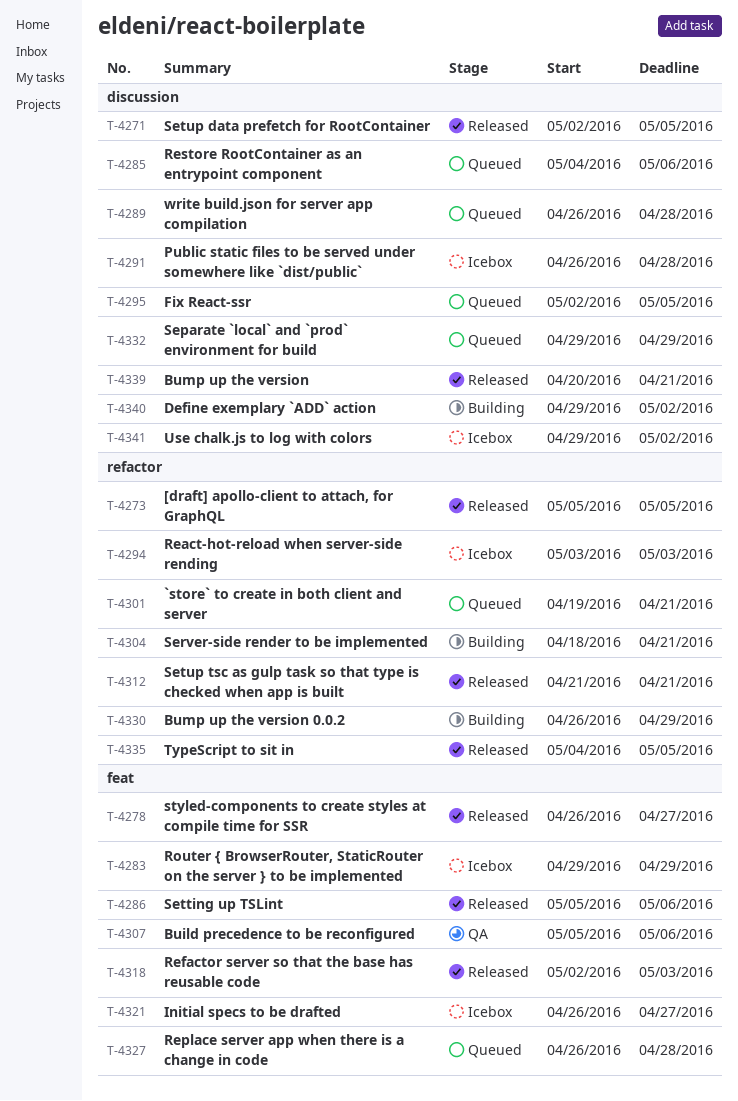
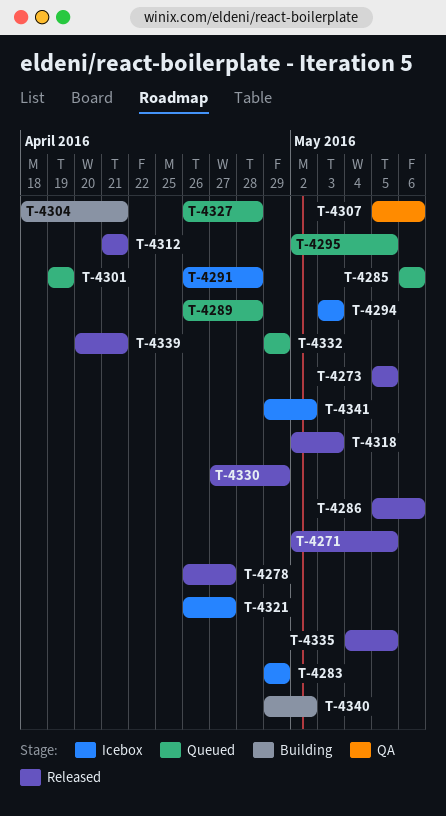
T-4285, start: May 4 -> May 6
T-4301, due: Apr 21 -> Apr 19
T-4330, status: Building -> Released
T-4330, start: Apr 26 -> Apr 27

